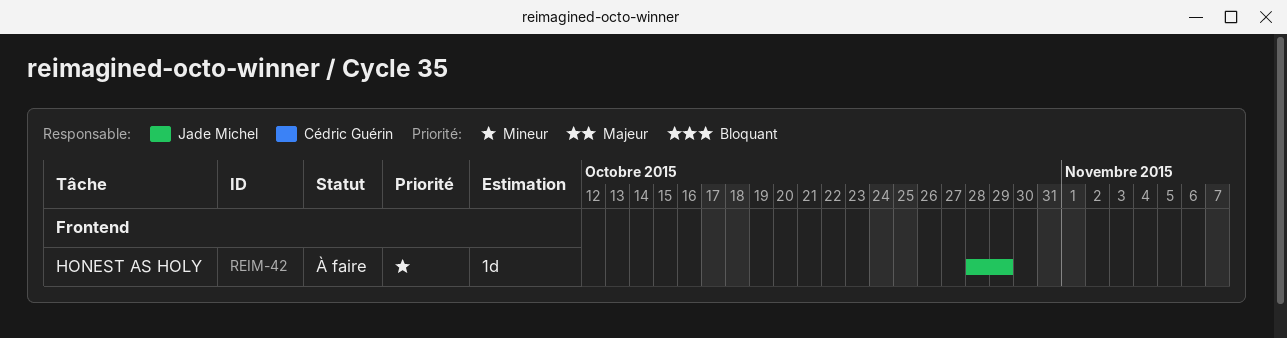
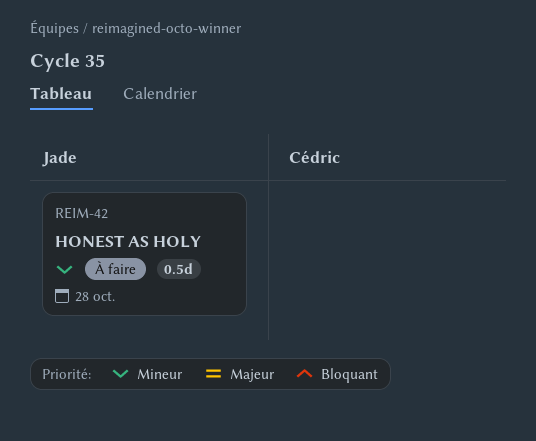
REIM-42, estimate: 1d -> 0.5d
REIM-42, due: Oct 29 -> Oct 28

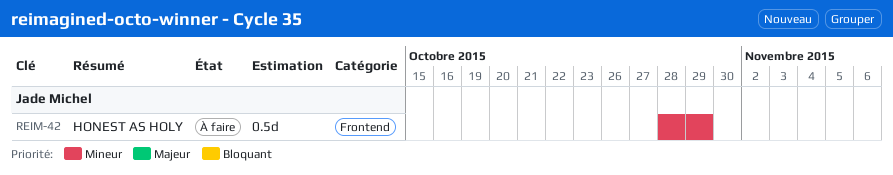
REIM-42, due: Oct 28 -> Oct 29

